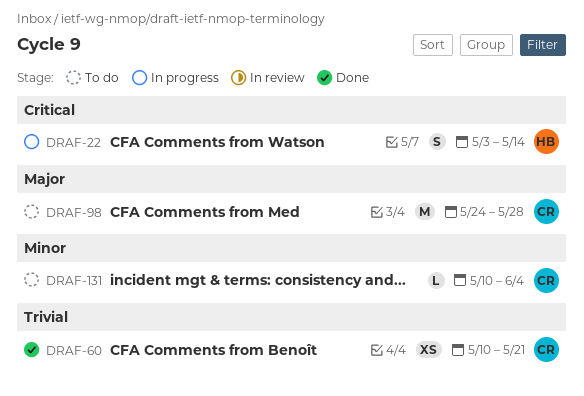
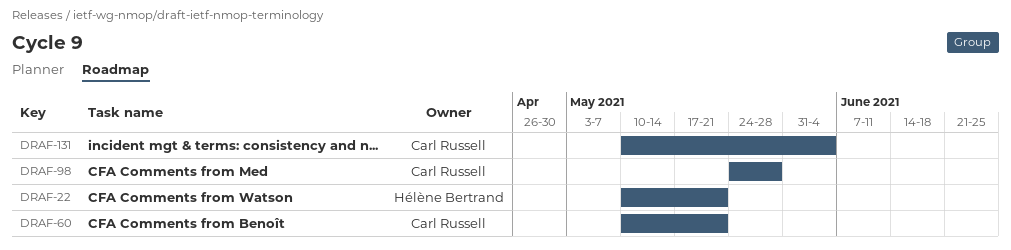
DRAF-22, start: May 3 -> May 10
DRAF-22, due: May 14 -> May 21

